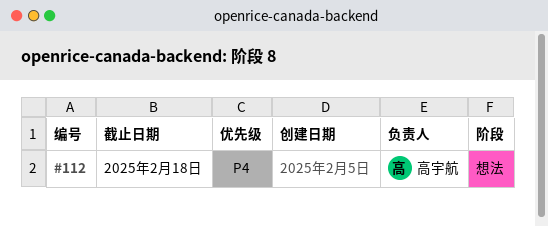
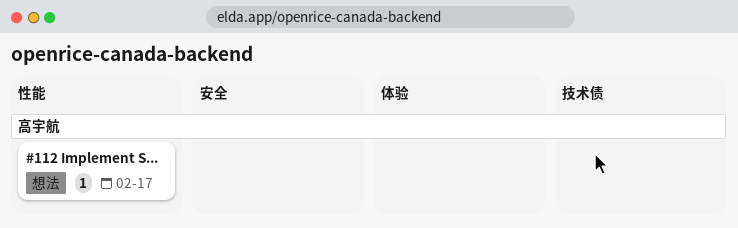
#112, due: Feb 18 -> Feb 17

